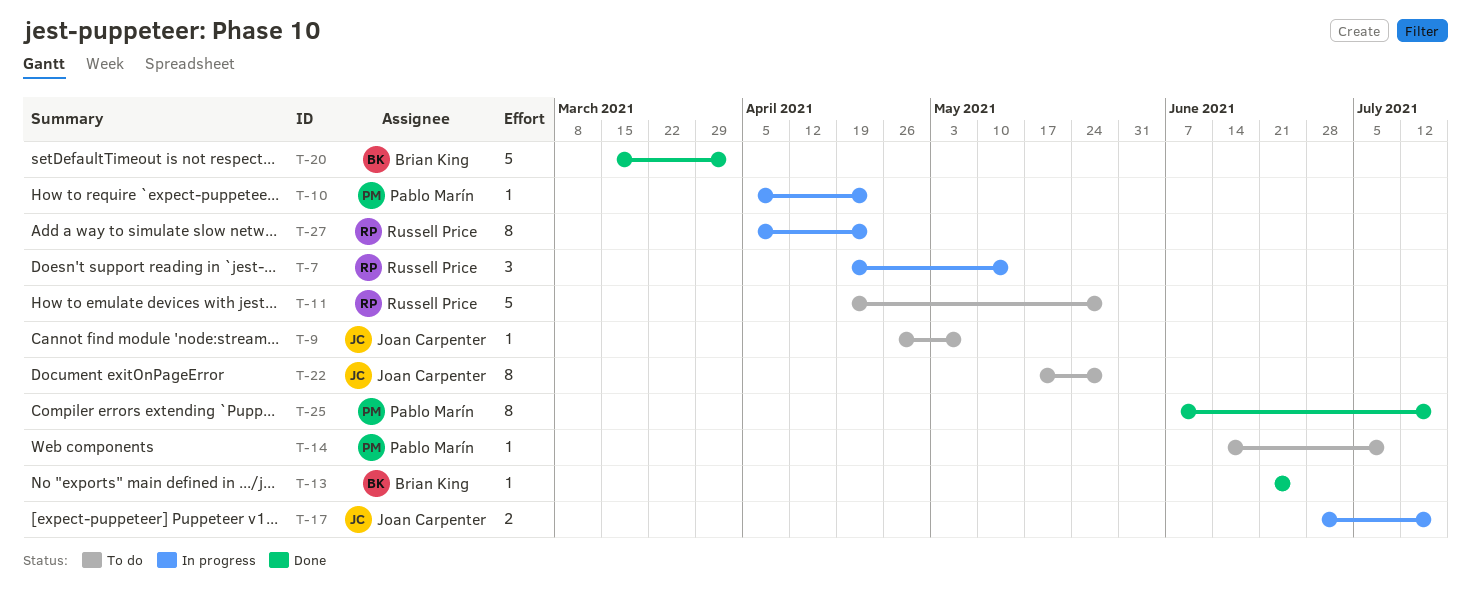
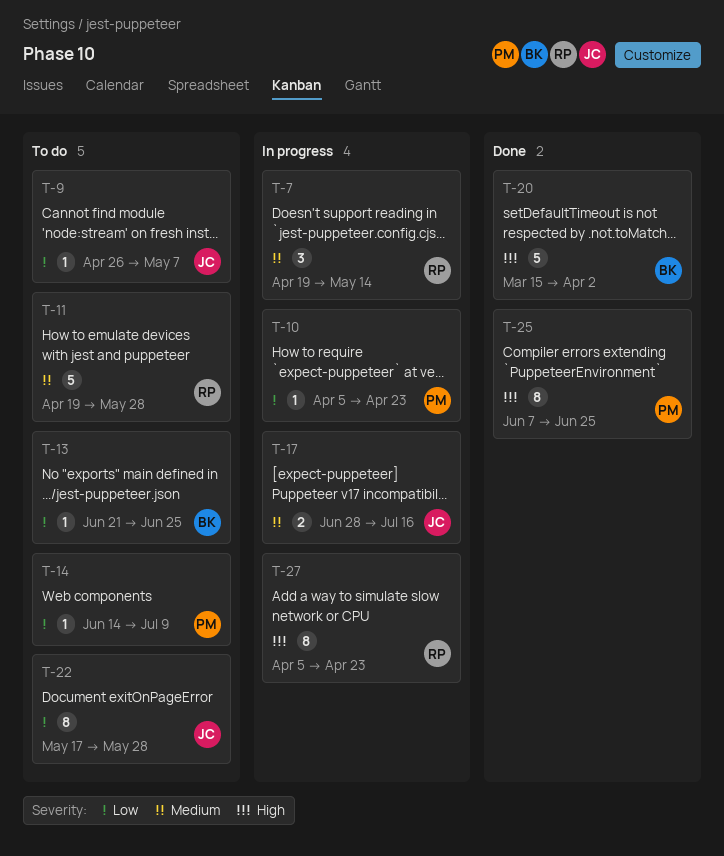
T-13, status: Done -> To do
T-25, due: Jul 16 -> Jun 25

